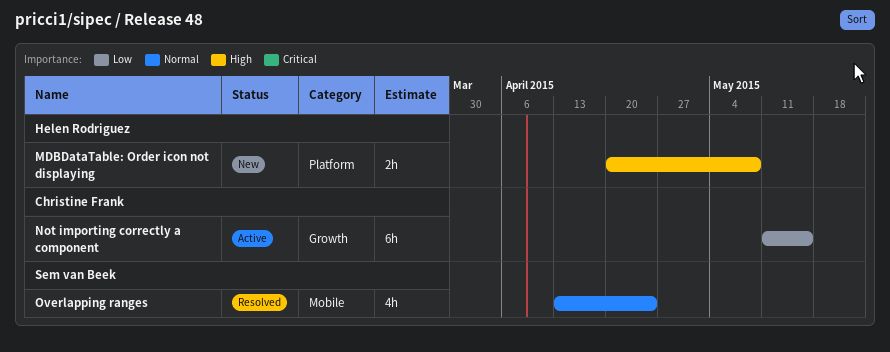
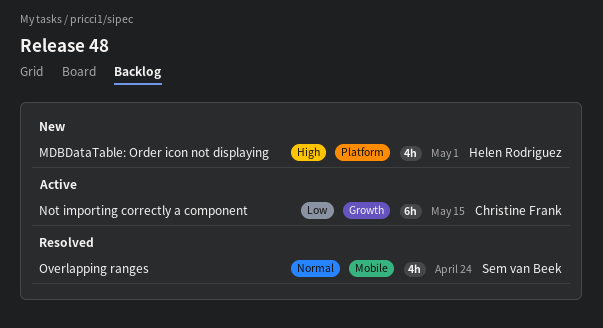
MDBDataTable: Order icon not displaying, estimate: 2h -> 4h
MDBDataTable: Order icon not displaying, due: May 8 -> May 1

